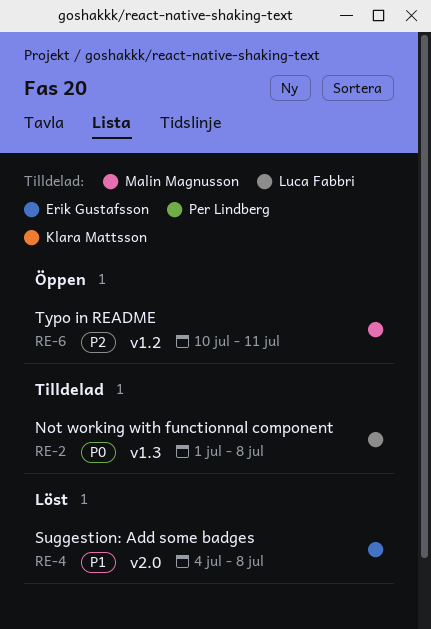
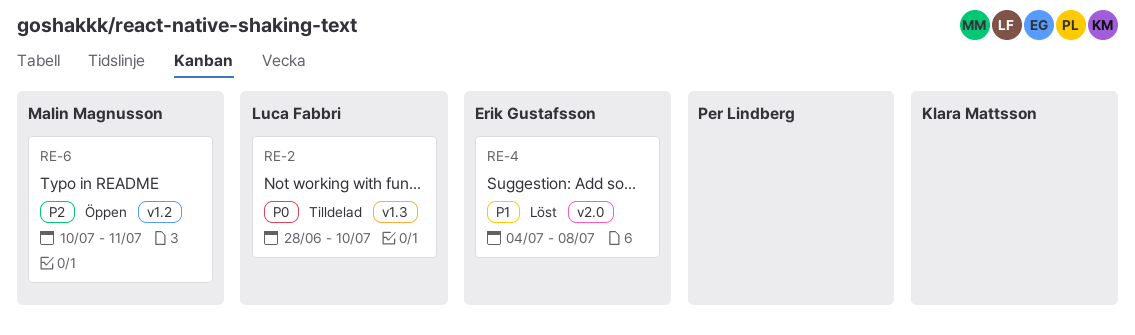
RE-2, start: Jul 1 -> Jun 28
RE-2, due: Jul 8 -> Jul 10

